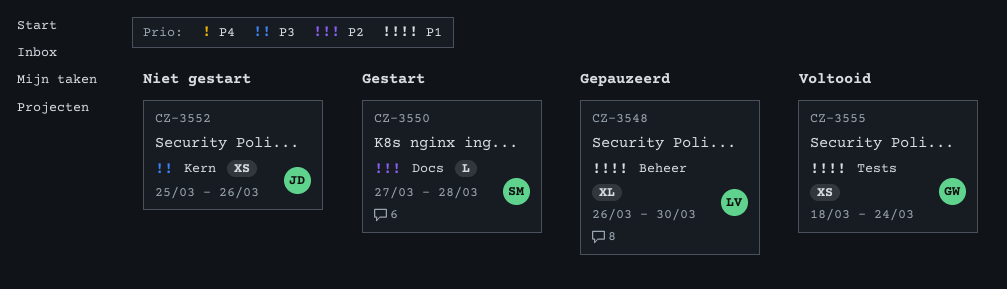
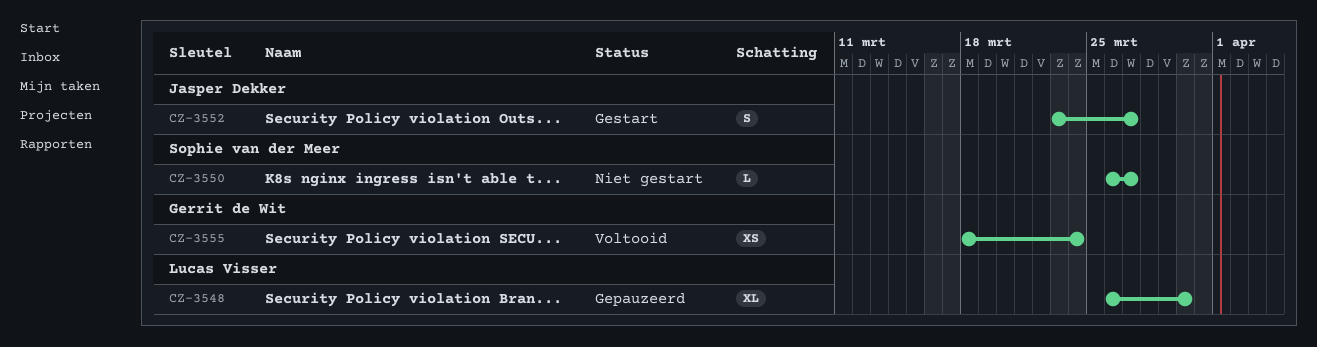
CZ-3550, status: Gestart -> Niet gestart
CZ-3550, start: Mar 27 -> Mar 26
CZ-3550, due: Mar 28 -> Mar 27
CZ-3552, status: Niet gestart -> Gestart
CZ-3552, estimate: XS -> S
CZ-3552, start: Mar 25 -> Mar 23
CZ-3552, due: Mar 26 -> Mar 27

